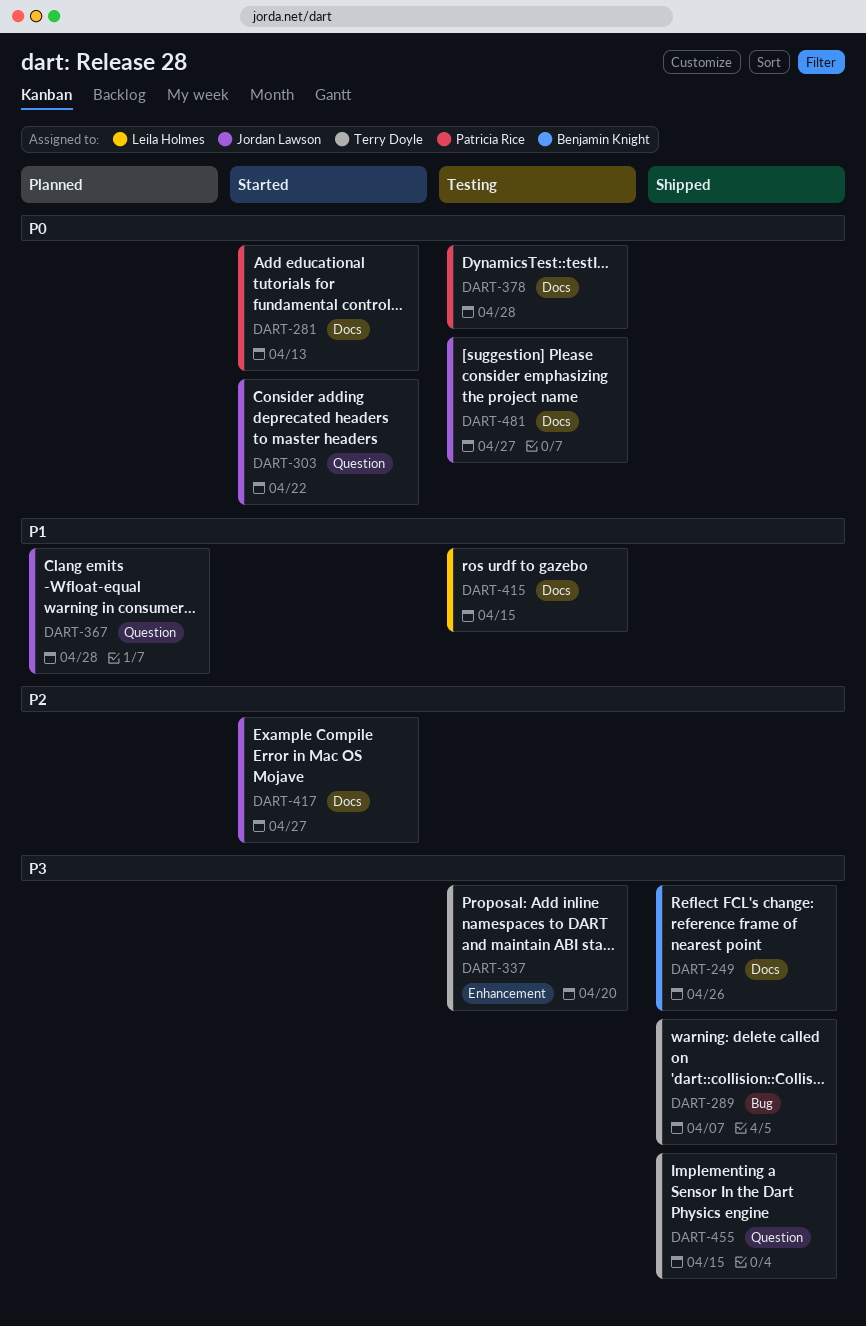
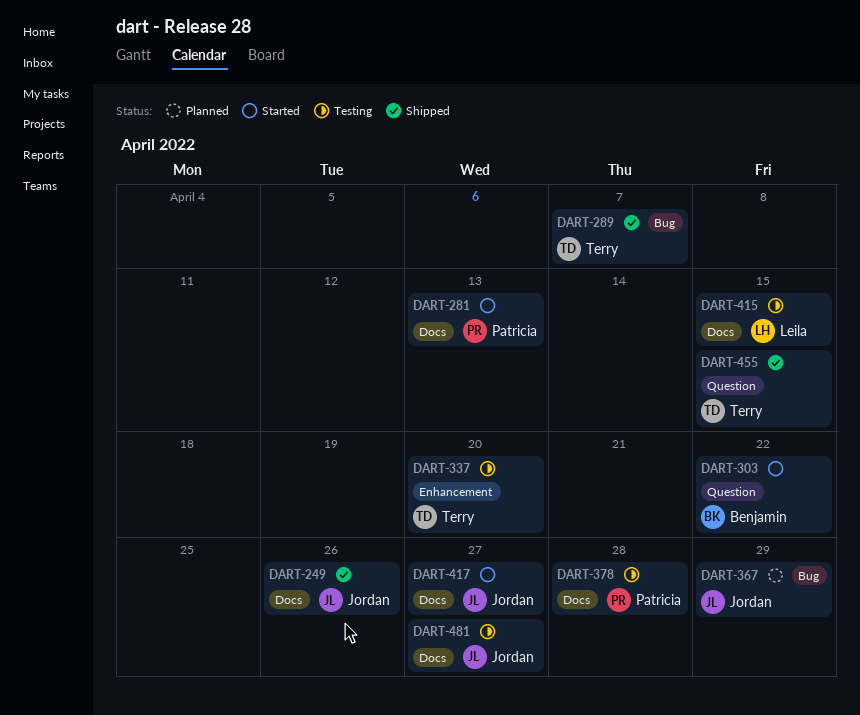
DART-249, owner: Benjamin Knight -> Jordan Lawson
DART-303, owner: Jordan Lawson -> Benjamin Knight
DART-367, label: Question -> Bug
DART-367, due: Apr 28 -> Apr 29

